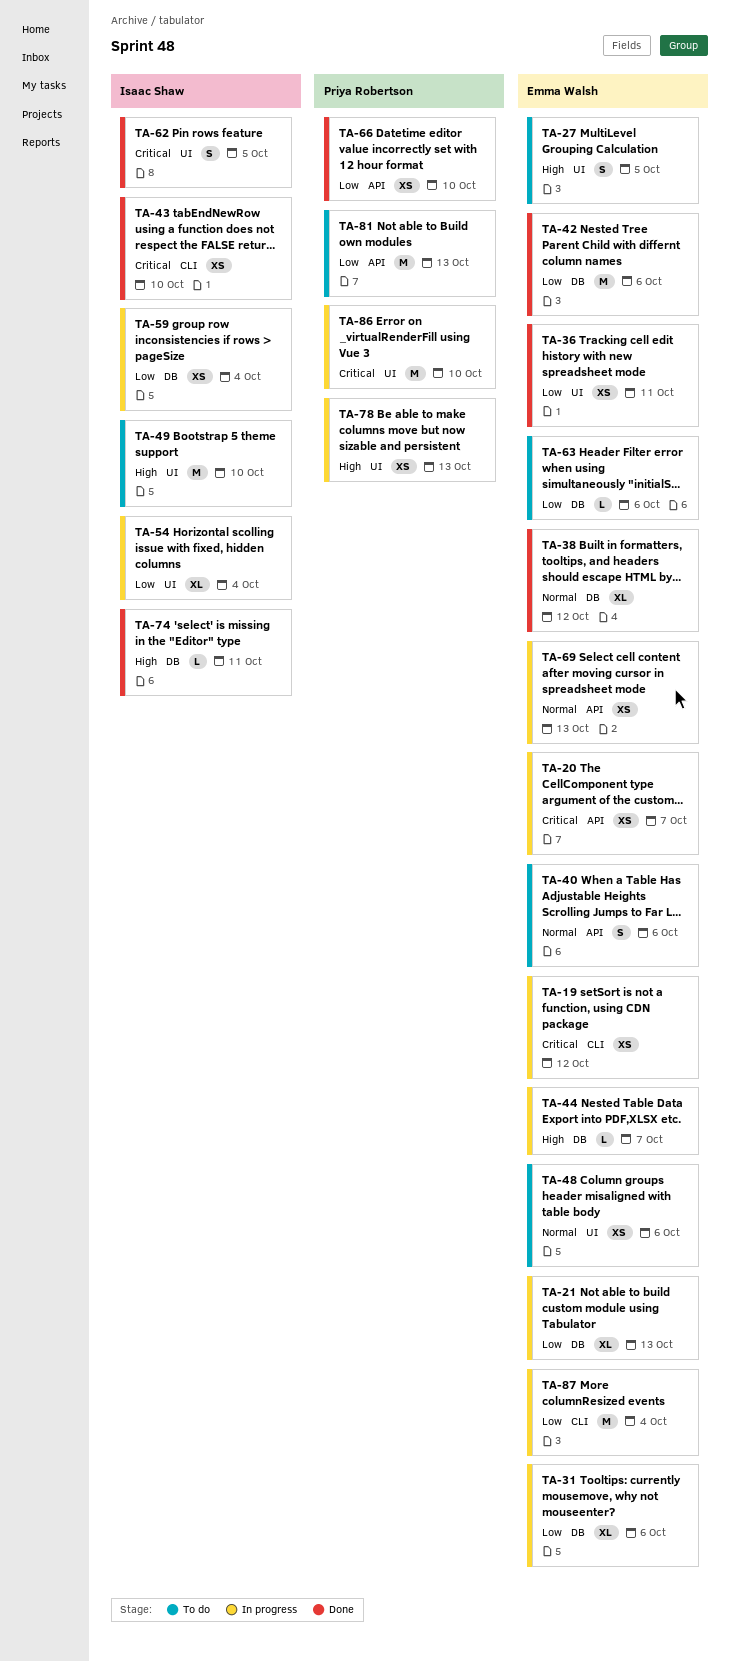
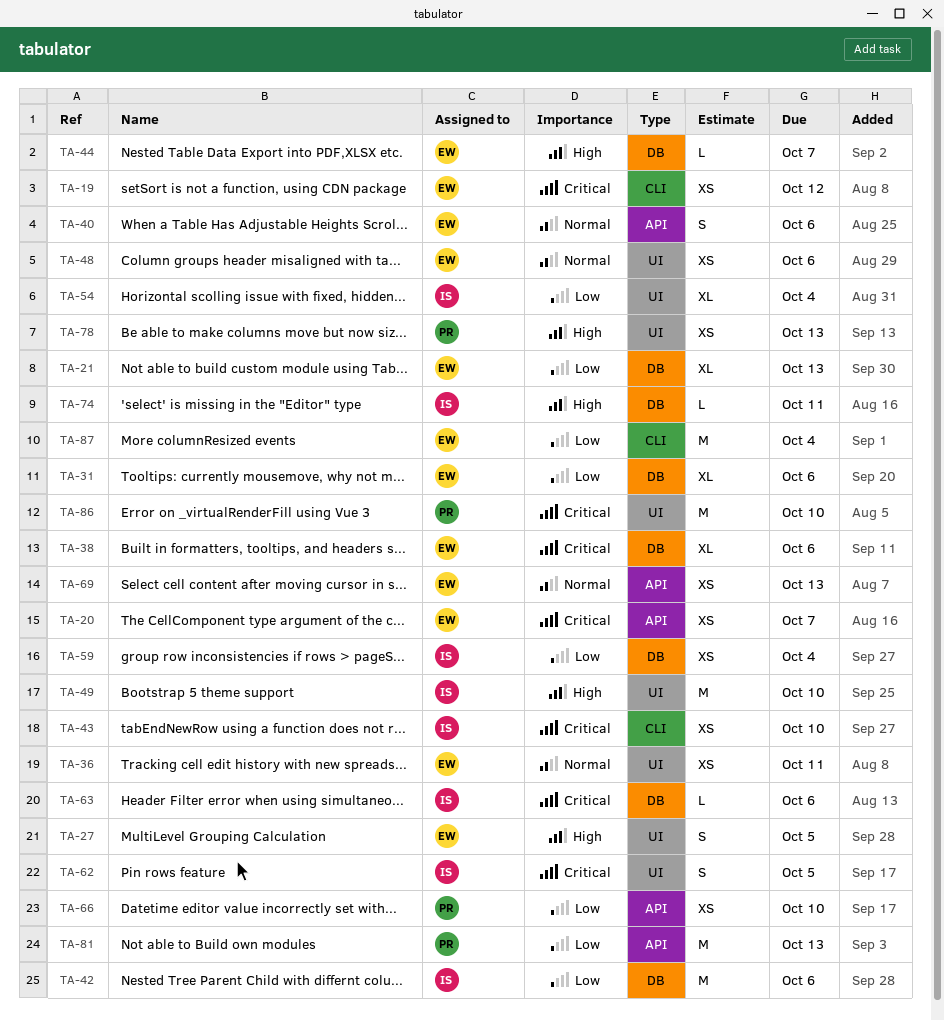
TA-36, priority: Low -> Normal
TA-38, priority: Normal -> Critical
TA-38, due: Oct 12 -> Oct 6
TA-42, owner: Emma Walsh -> Isaac Shaw
TA-63, owner: Emma Walsh -> Isaac Shaw
TA-63, priority: Low -> Critical

